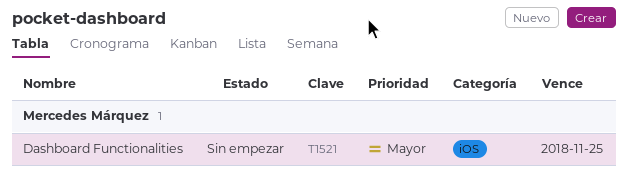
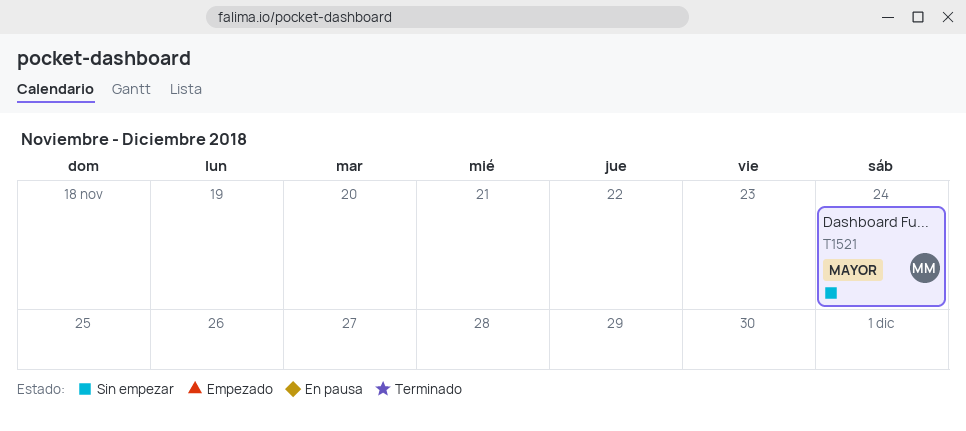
T1521, due: Nov 25 -> Nov 24

